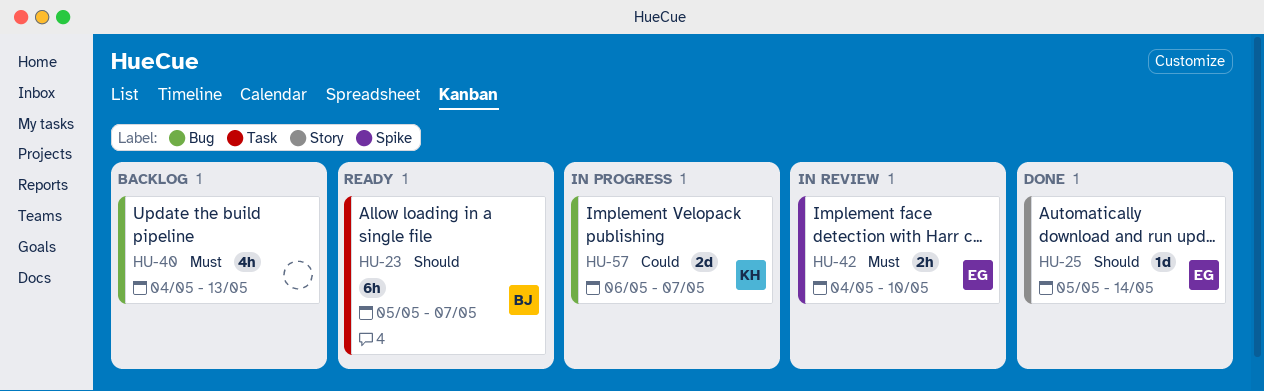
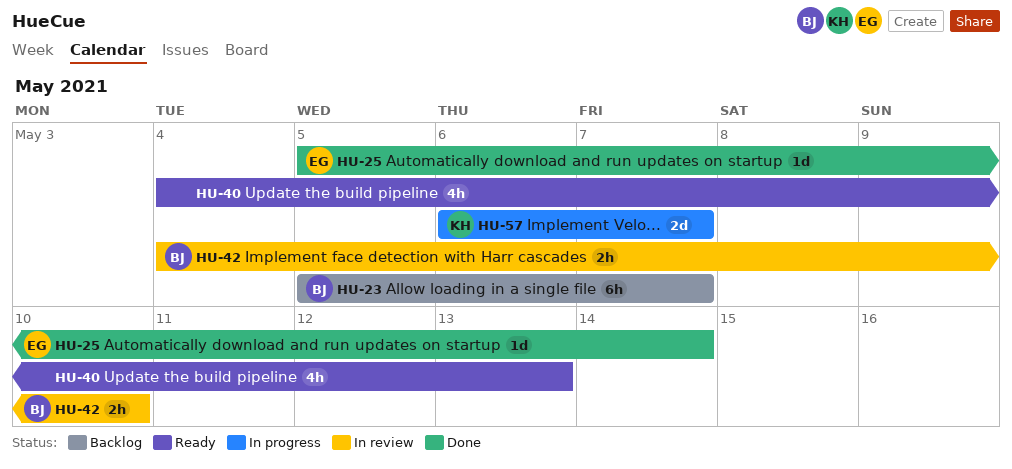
HU-23, status: Ready -> Backlog
HU-40, status: Backlog -> Ready
HU-42, owner: EG -> BJ

